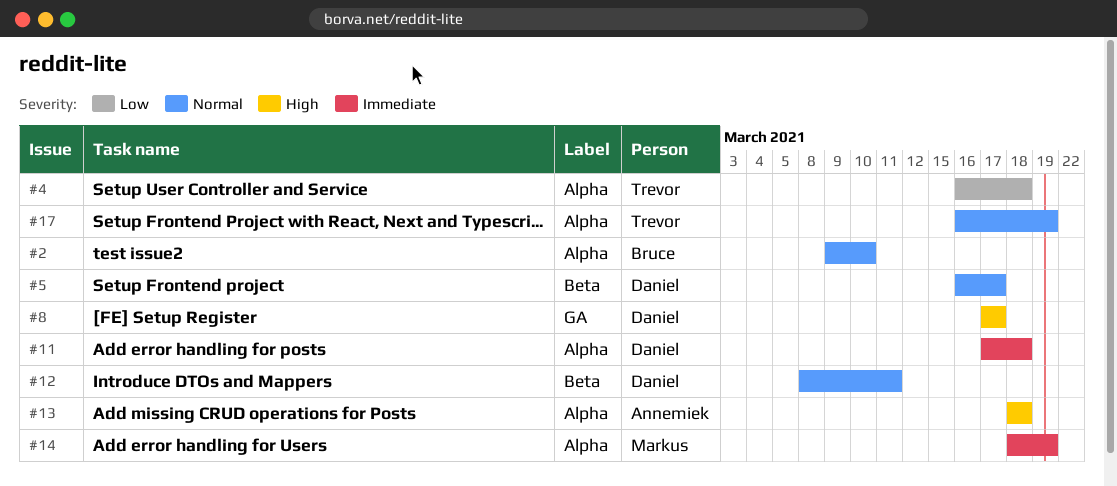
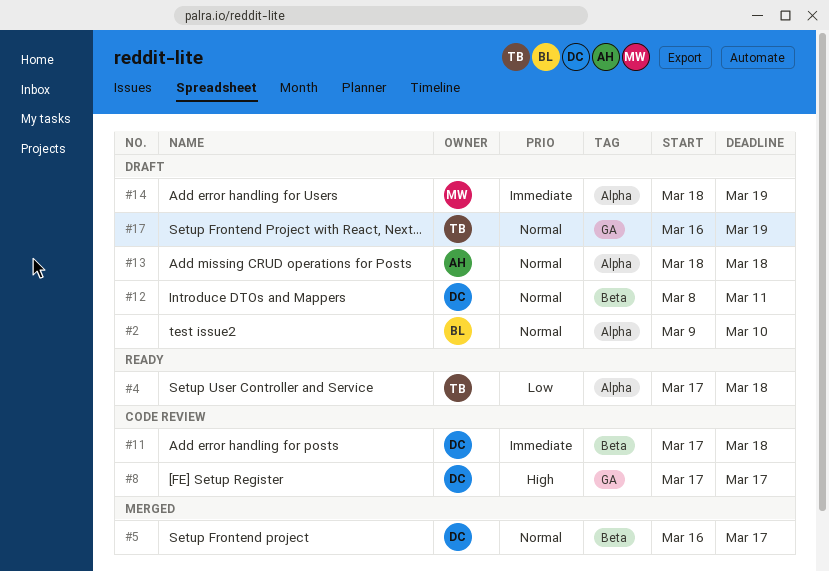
#4, start: Mar 16 -> Mar 17
#11, label: Alpha -> Beta
#13, priority: High -> Normal
#17, label: Alpha -> GA

